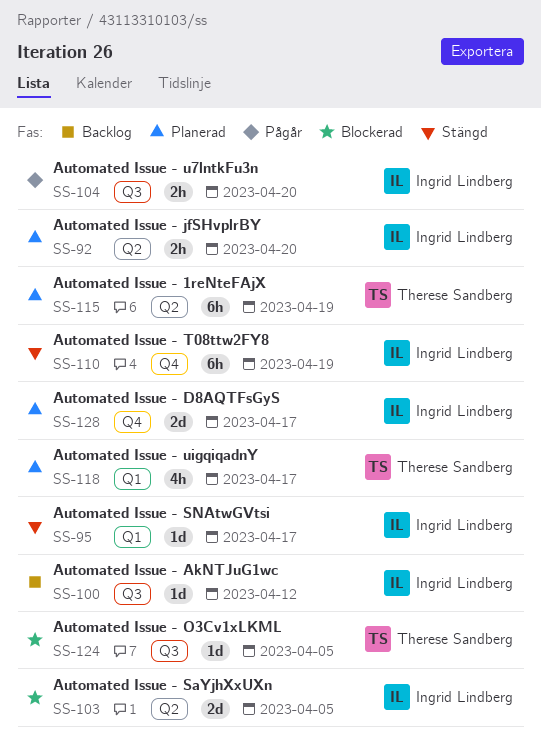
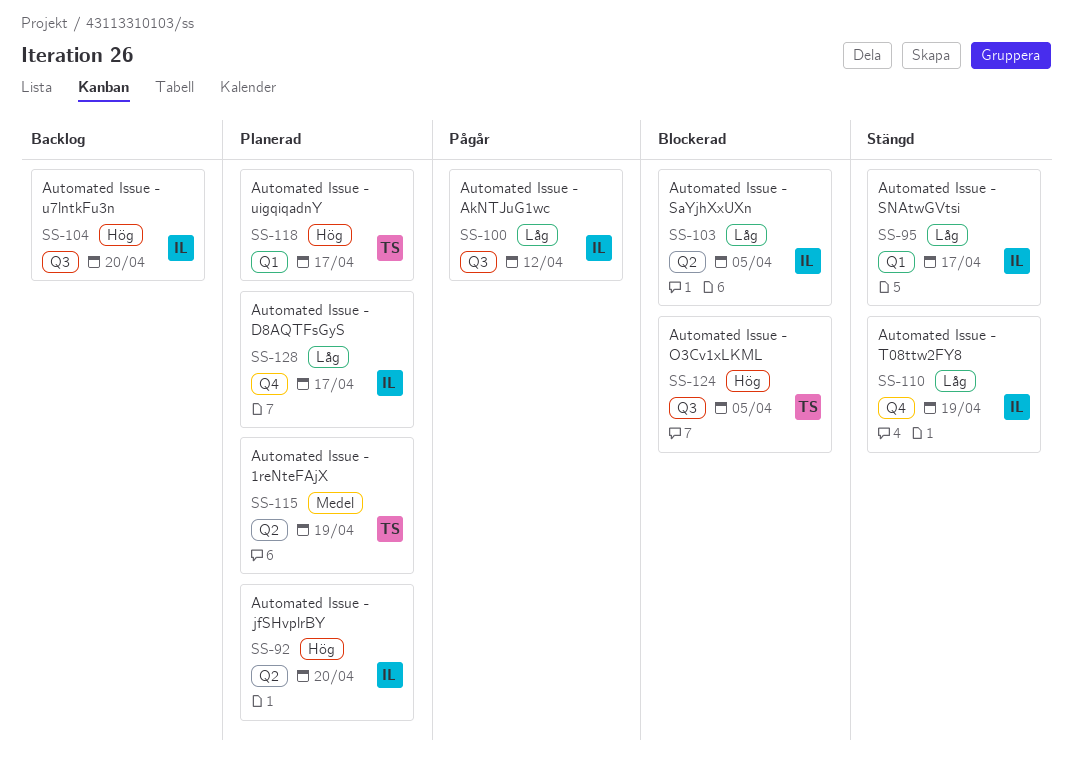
SS-100, status: Backlog -> Pågår
SS-104, status: Pågår -> Backlog

